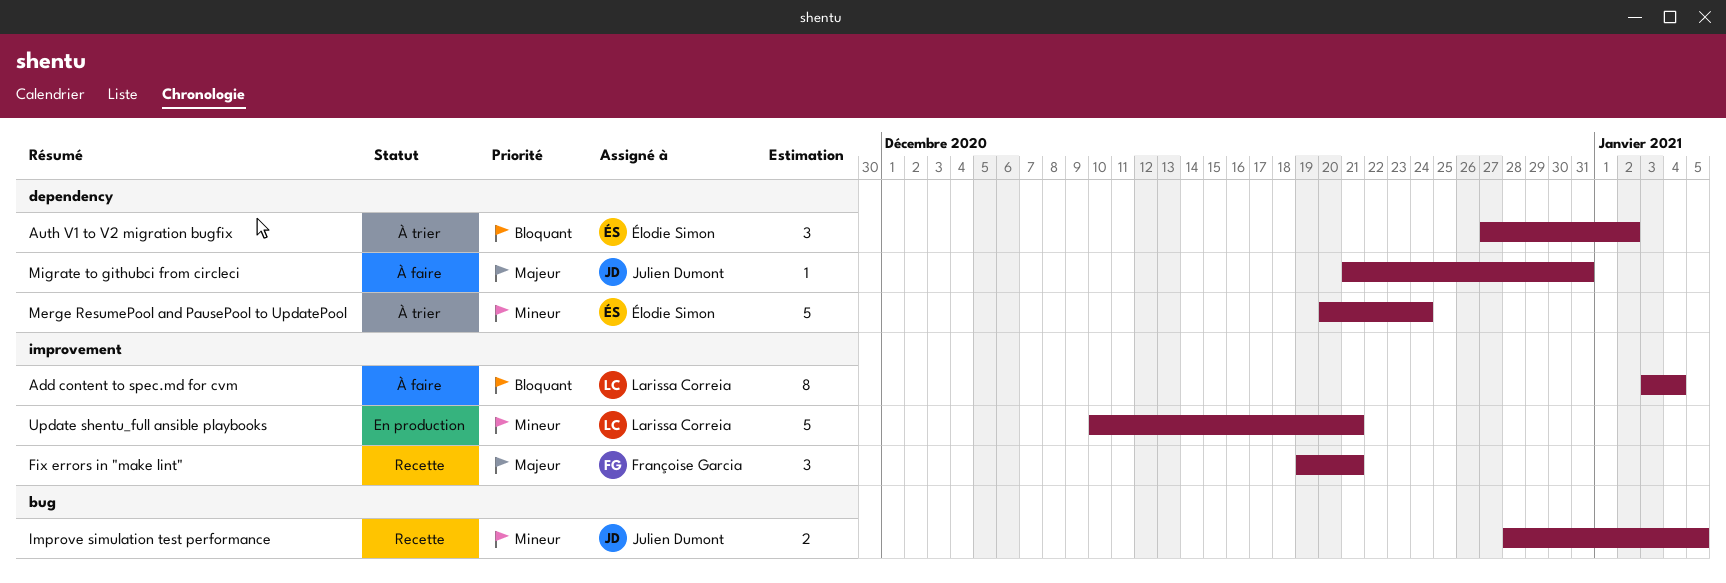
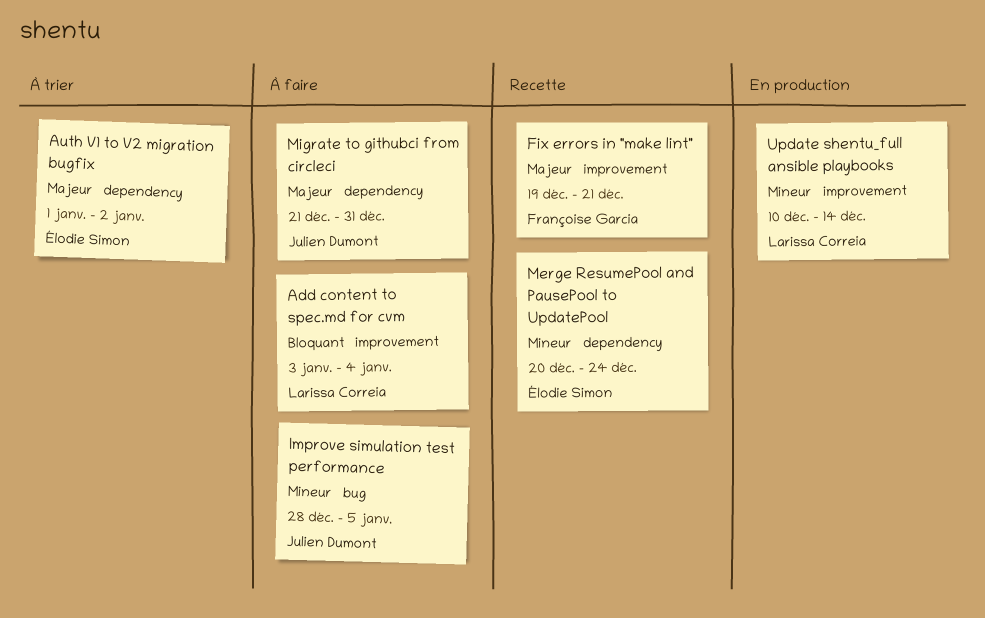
Auth V1 to V2 migration bugfix, priority: Bloquant -> Majeur
Auth V1 to V2 migration bugfix, start: Dec 27 -> Jan 1
Improve simulation test performance, status: Recette -> À faire
Merge ResumePool and PausePool to UpdatePool, status: À trier -> Recette
Update shentu_full ansible playbooks, due: Dec 21 -> Dec 14

